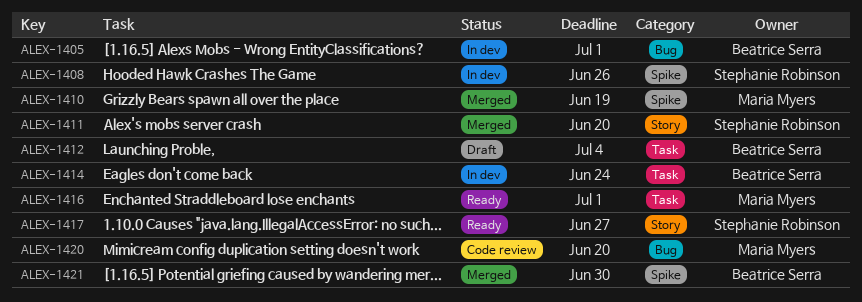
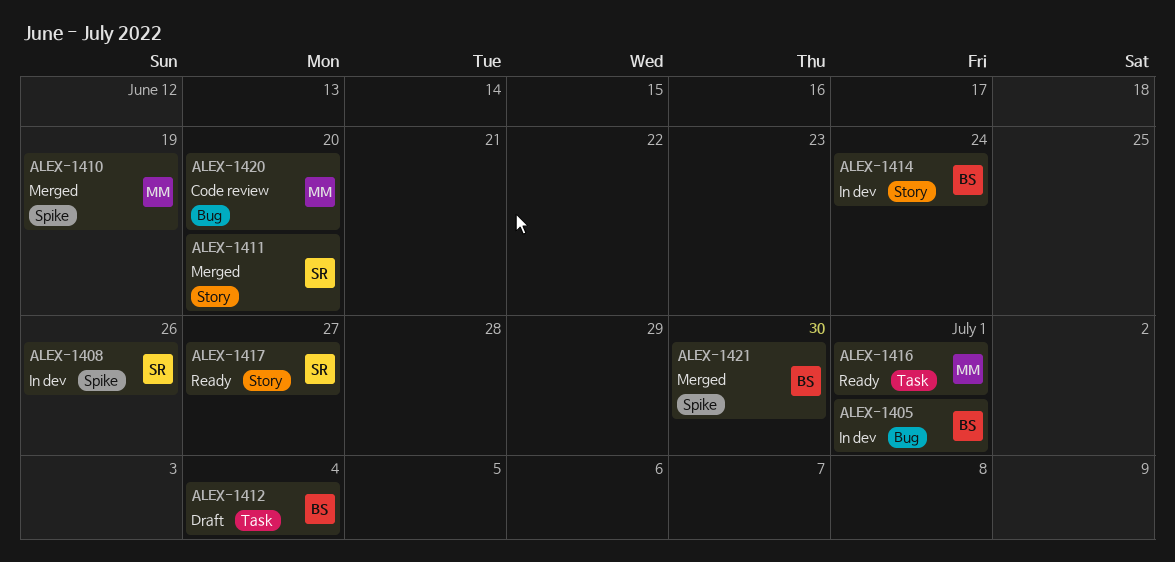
ALEX-1414, label: Task -> Story

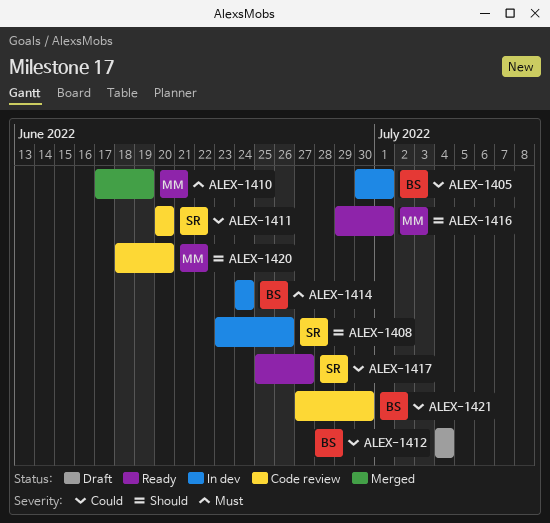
ALEX-1411, status: Merged -> Code review
ALEX-1421, status: Merged -> Code review

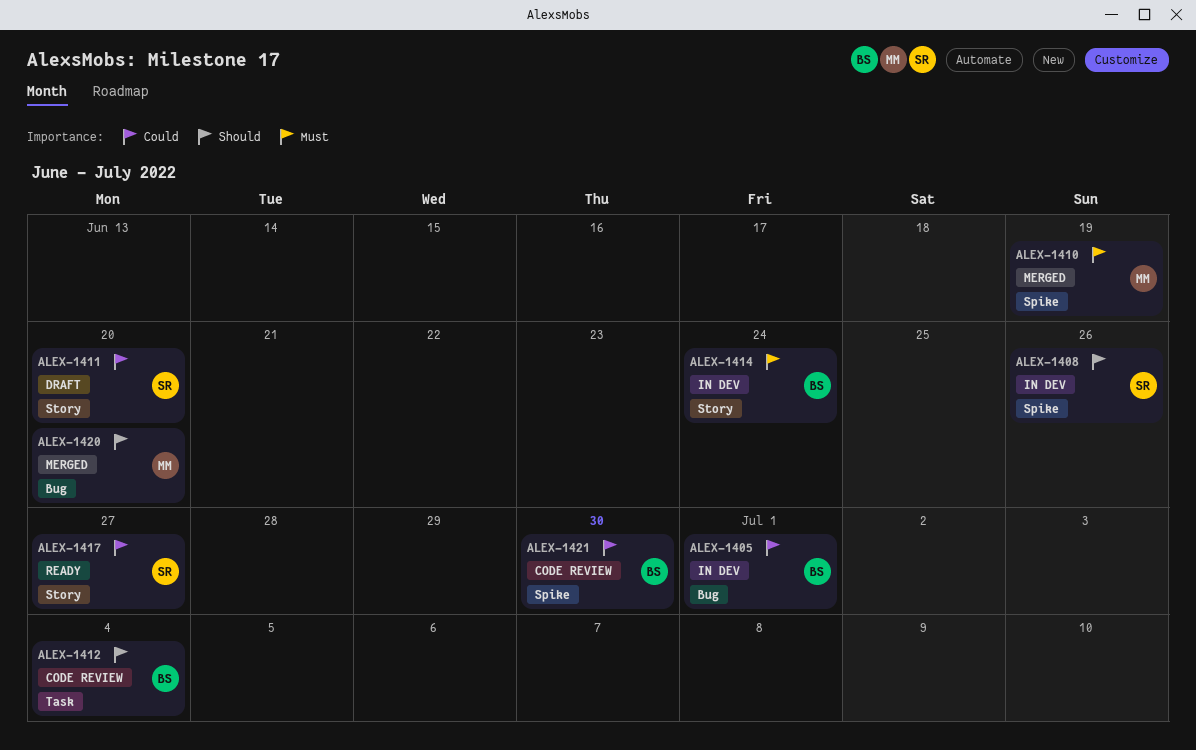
ALEX-1411, status: Code review -> Draft
ALEX-1412, status: Draft -> Code review
ALEX-1412, priority: Could -> Should
ALEX-1416: present -> none
ALEX-1420, status: Code review -> Merged

